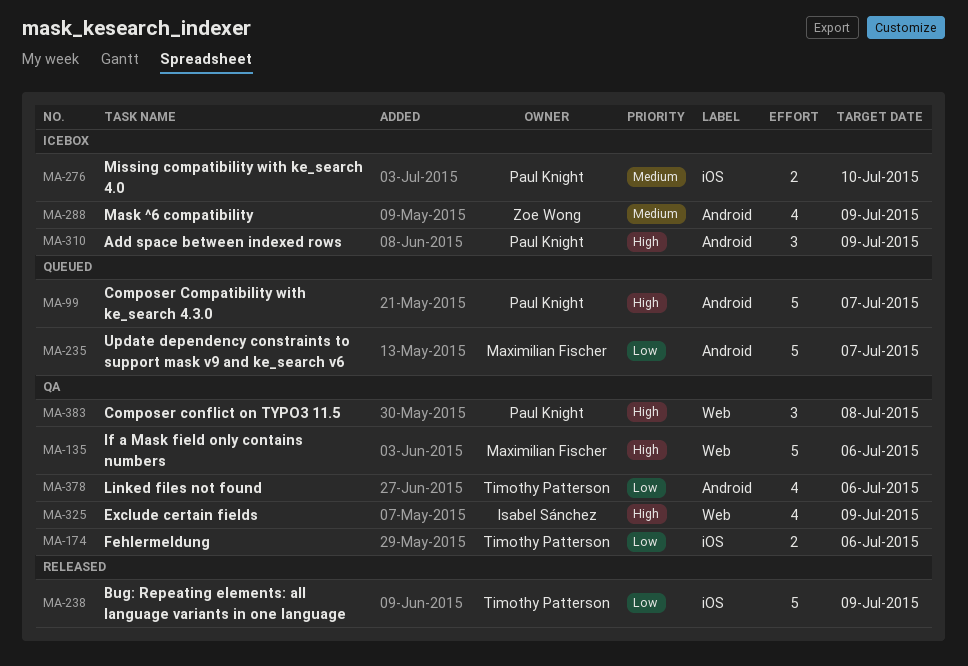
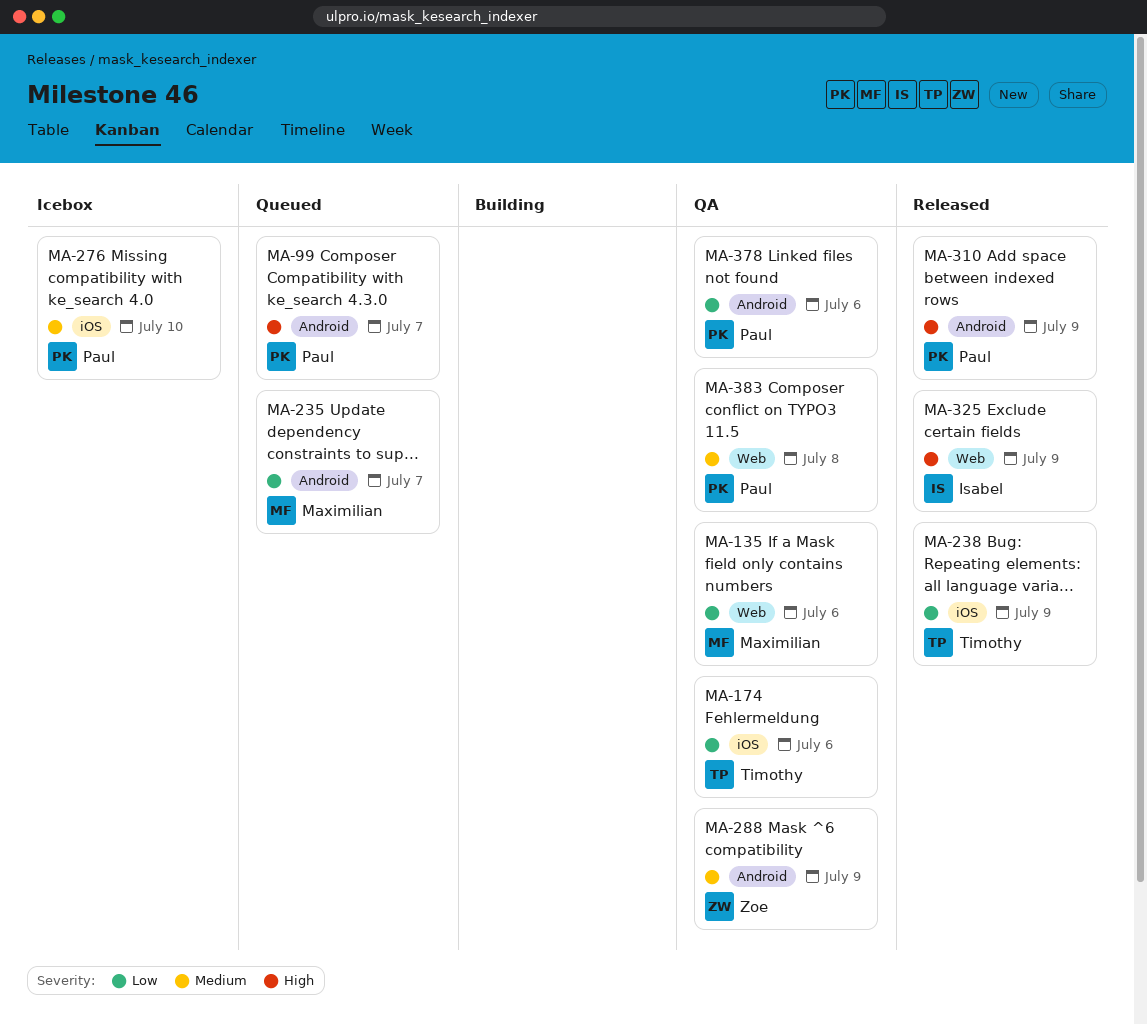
MA-135, priority: High -> Low
MA-288, status: Icebox -> QA
MA-310, status: Icebox -> Released
MA-325, status: QA -> Released
MA-378, owner: Timothy Patterson -> Paul Knight
MA-383, priority: High -> Medium

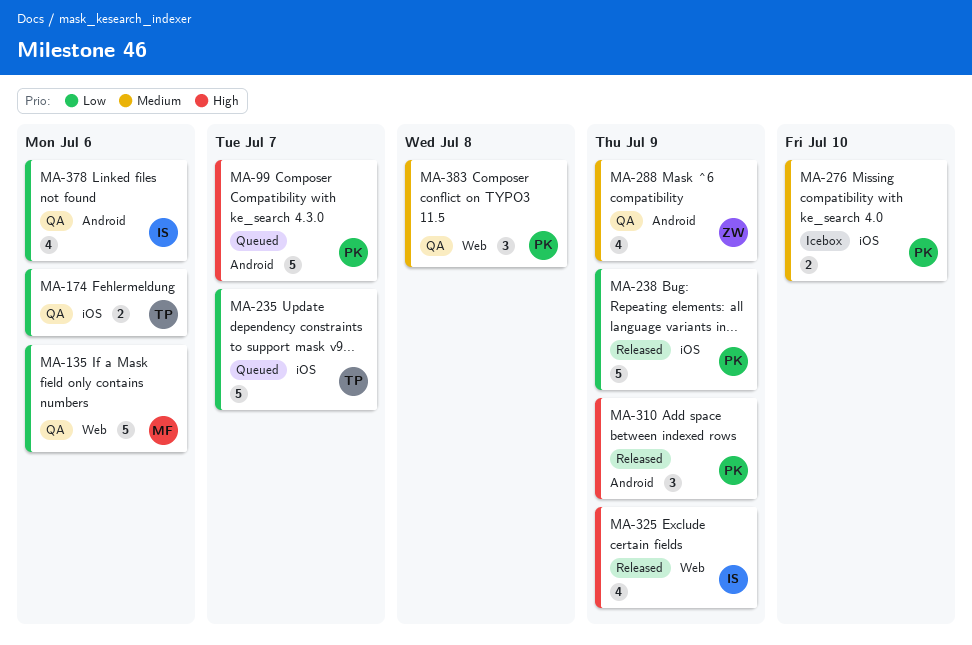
MA-235, owner: Maximilian -> Timothy
MA-235, label: Android -> iOS
MA-238, owner: Timothy -> Paul
MA-378, owner: Paul -> Isabel

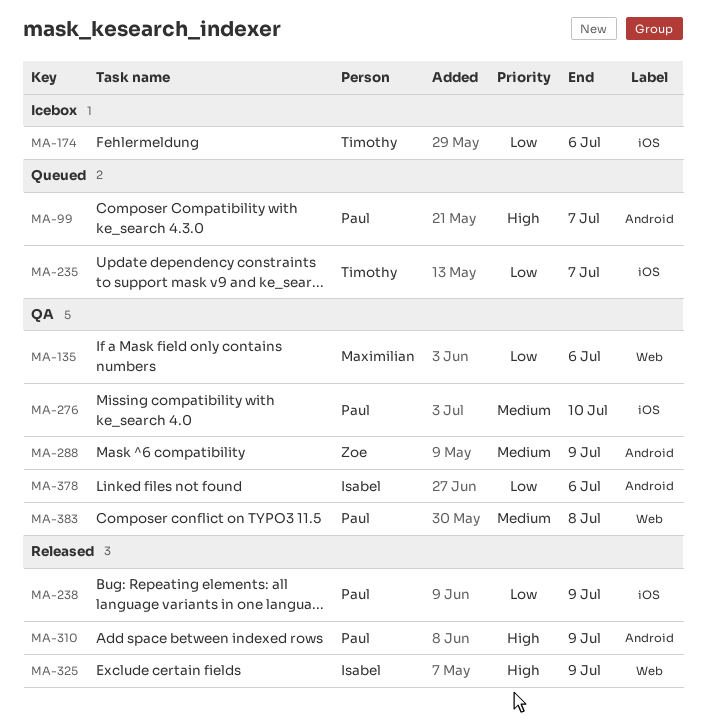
MA-174, status: QA -> Icebox
MA-276, status: Icebox -> QA

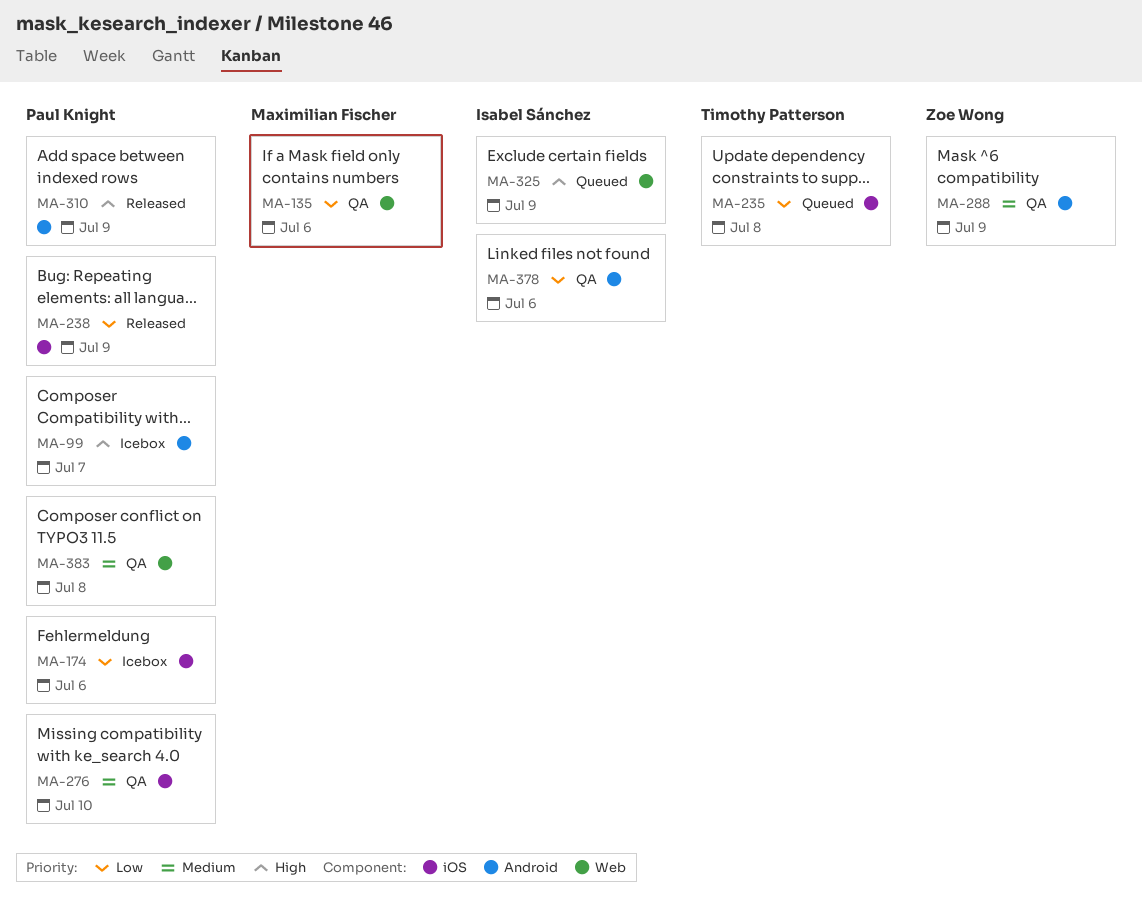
MA-99, status: Queued -> Icebox
MA-174, owner: Timothy Patterson -> Paul Knight
MA-235, due: Jul 7 -> Jul 8
MA-325, status: Released -> Queued

